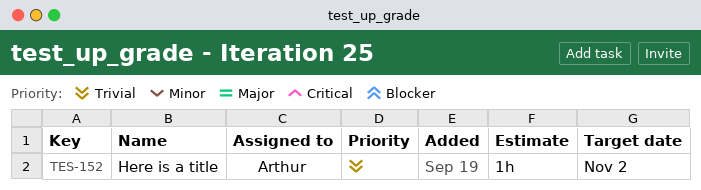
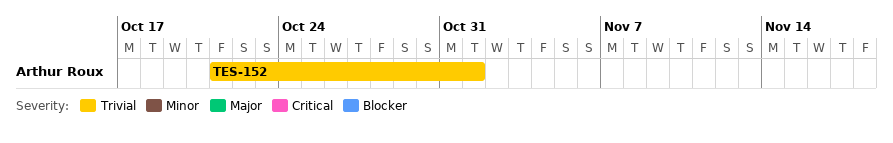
TES-152, due: Nov 2 -> Nov 1

